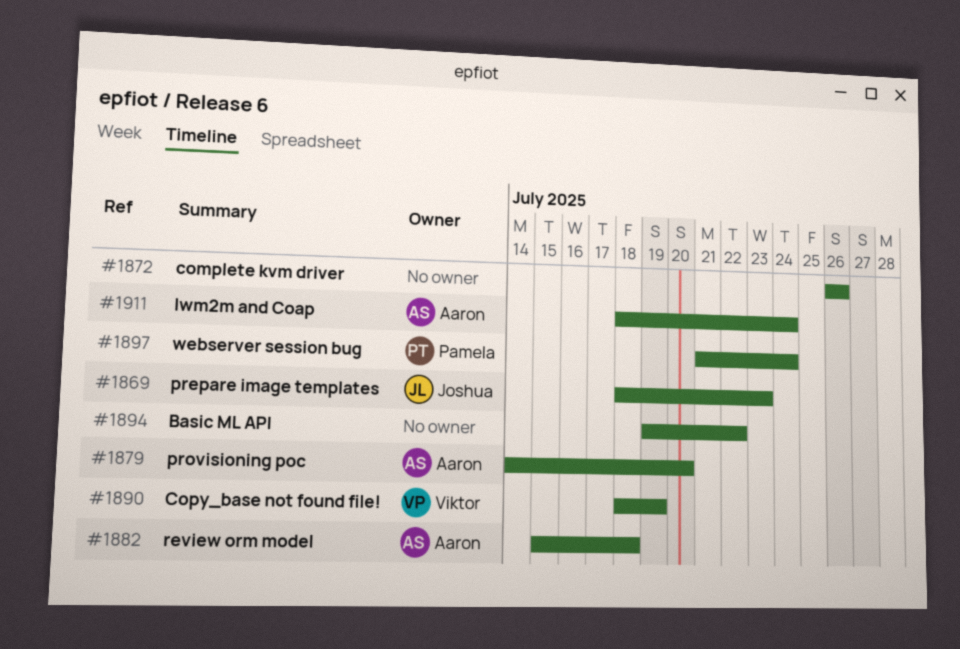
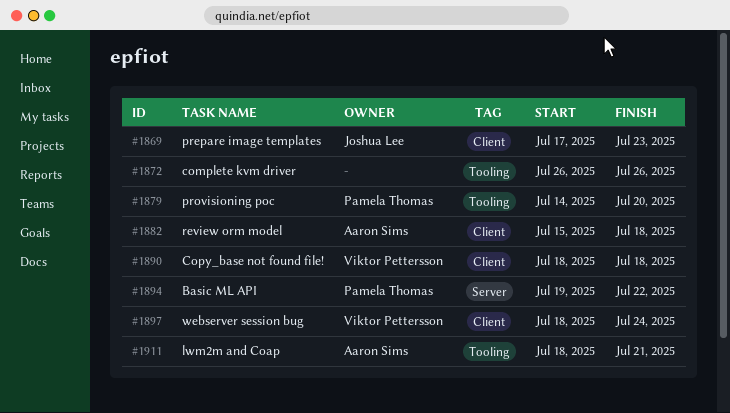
#1869, start: Jul 18 -> Jul 17
#1879, owner: Aaron Sims -> Pamela Thomas
#1890, due: Jul 19 -> Jul 18
#1894, owner: none -> Pamela Thomas
#1897, owner: Pamela Thomas -> Viktor Pettersson
#1897, start: Jul 21 -> Jul 18
#1911, due: Jul 24 -> Jul 21

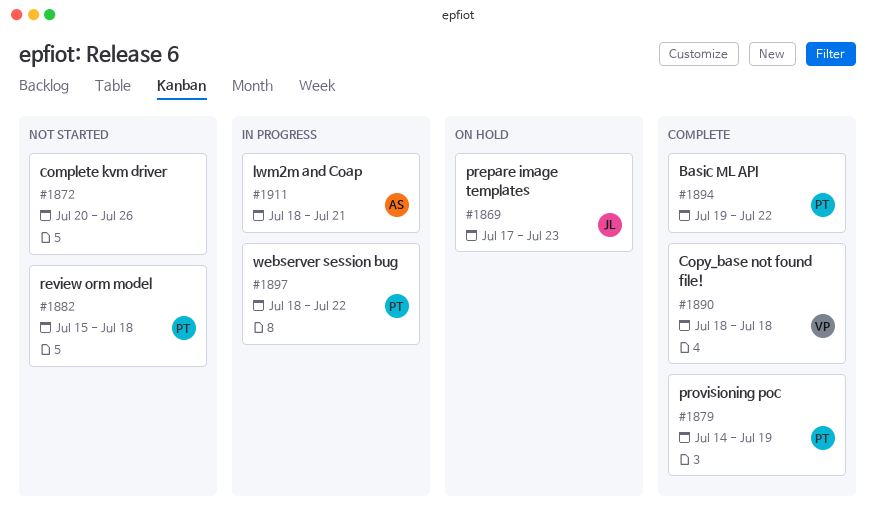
#1872, start: Jul 26 -> Jul 20
#1879, due: Jul 20 -> Jul 19
#1882, owner: Aaron Sims -> Pamela Thomas
#1897, owner: Viktor Pettersson -> Pamela Thomas
#1897, due: Jul 24 -> Jul 22

